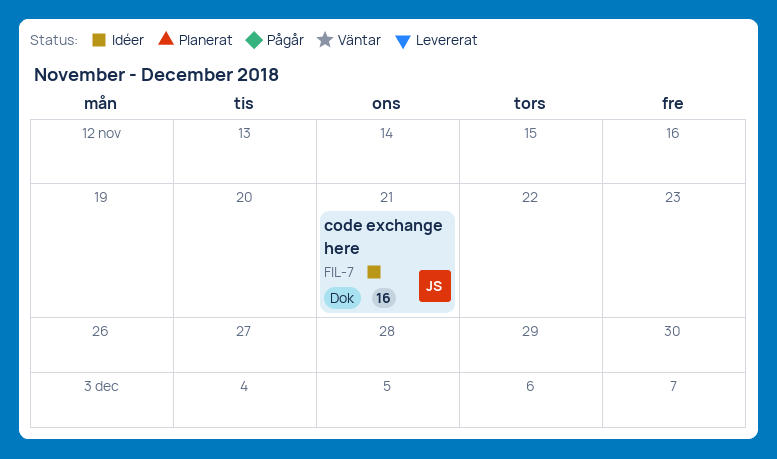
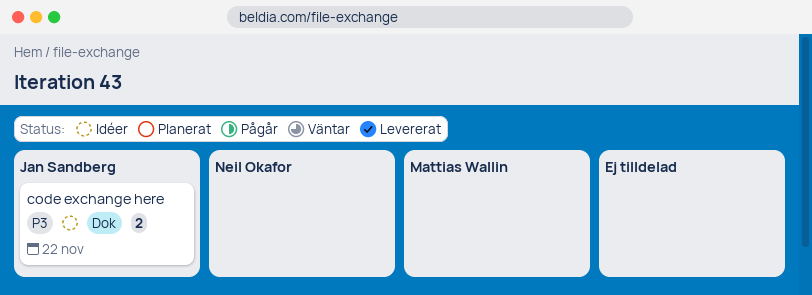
code exchange here, estimate: 16 -> 2
code exchange here, due: Nov 21 -> Nov 22

